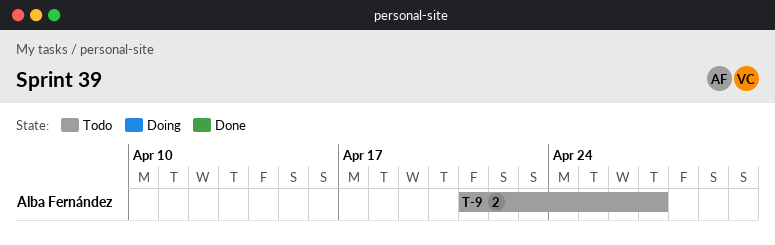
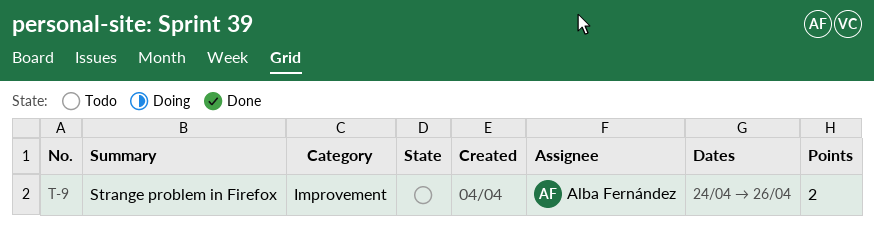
T-9, start: Apr 21 -> Apr 24
T-9, due: Apr 27 -> Apr 26

